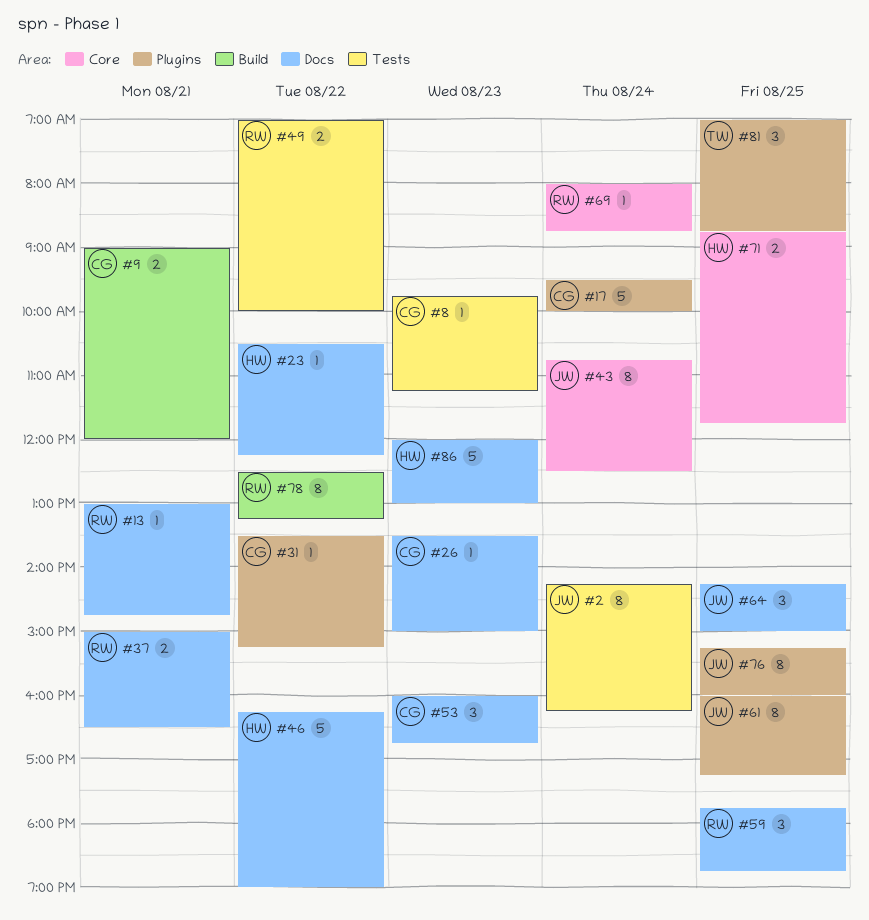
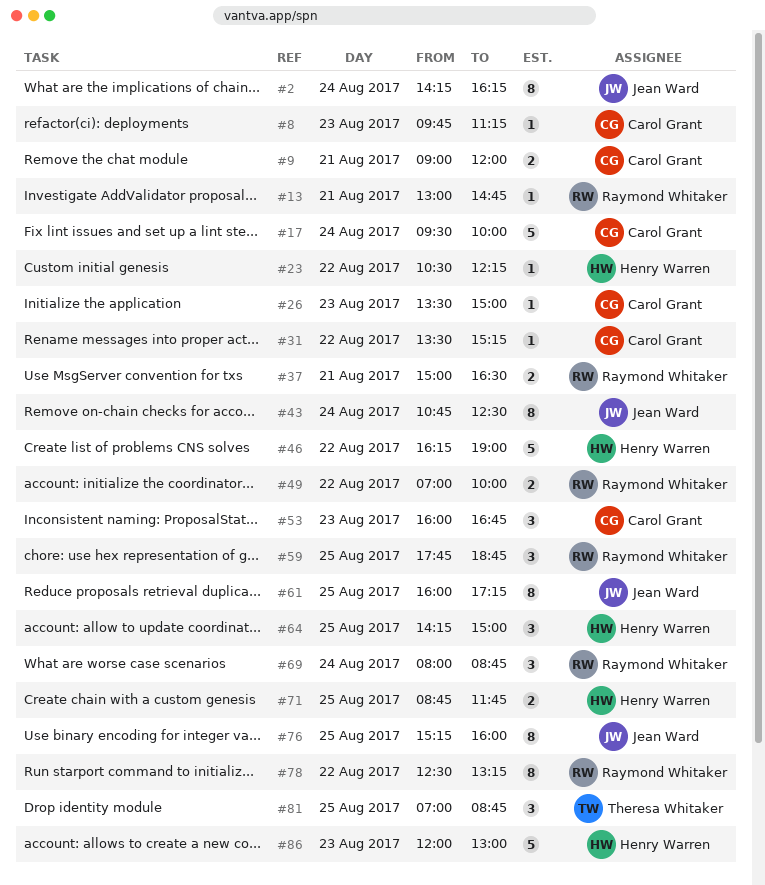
#64, owner: Jean Ward -> Henry Warren
#69, estimate: 1 -> 3

